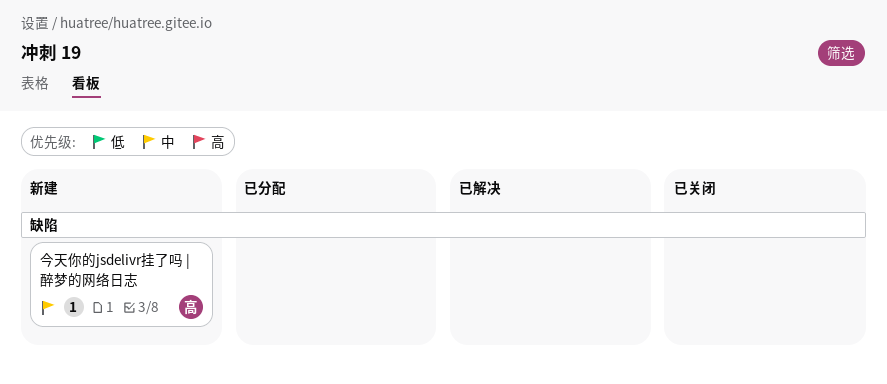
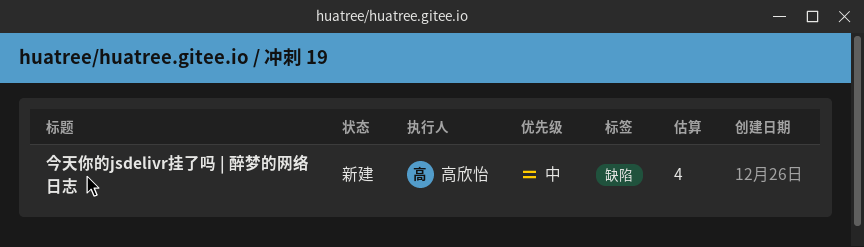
今天你的jsdelivr挂了吗 | 醉梦的网络日志, estimate: 1 -> 4

